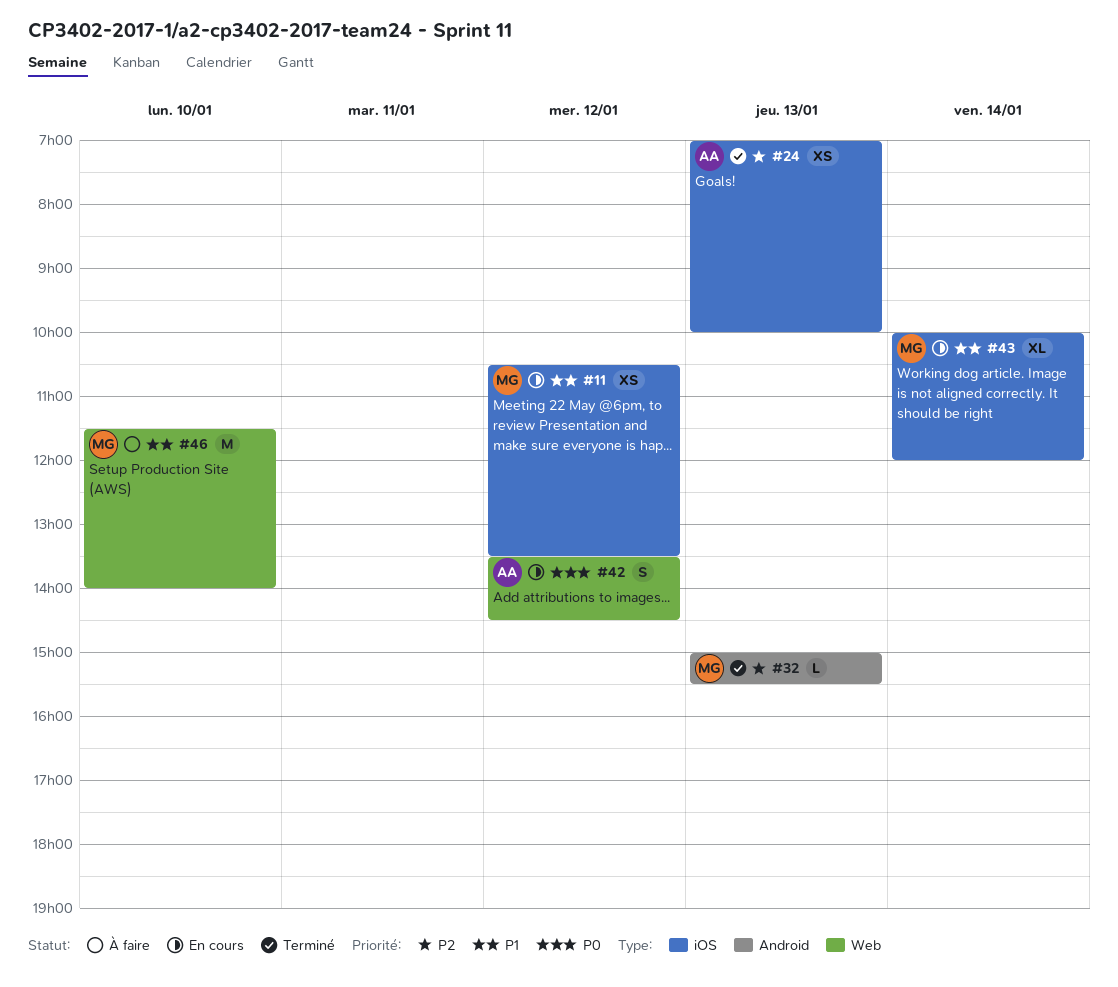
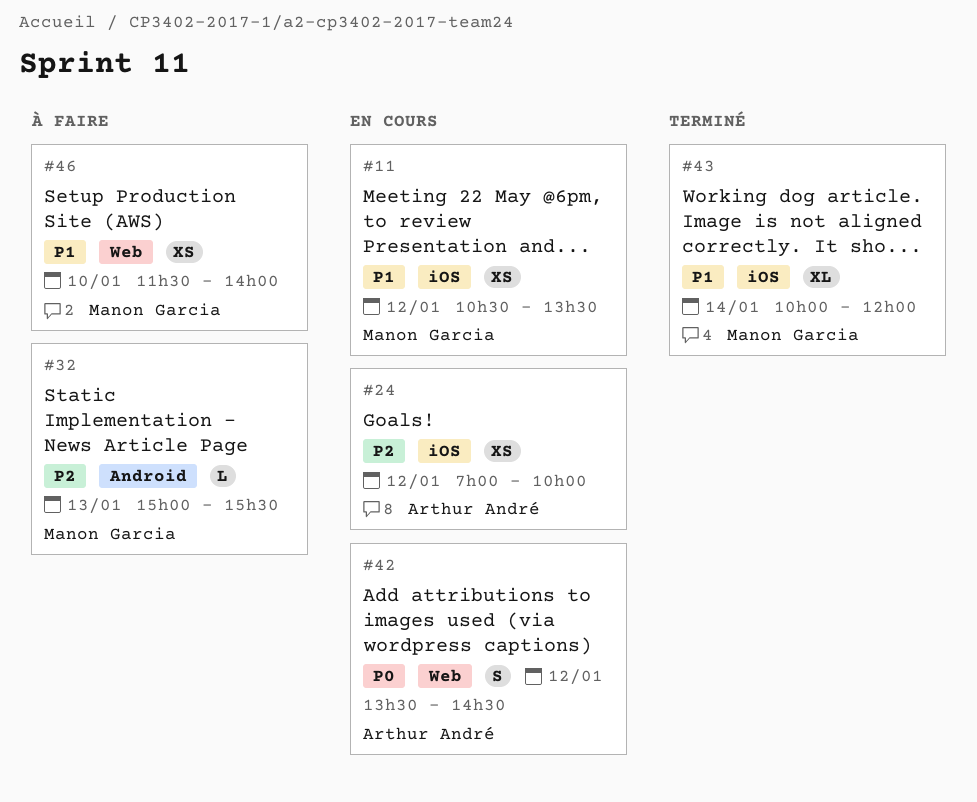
#24, status: Terminé -> En cours
#24, day: Jan 13 -> Jan 12
#32, status: Terminé -> À faire
#43, status: En cours -> Terminé
#46, estimate: M -> XS

